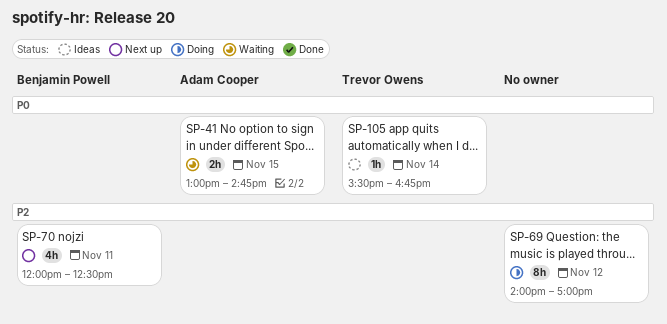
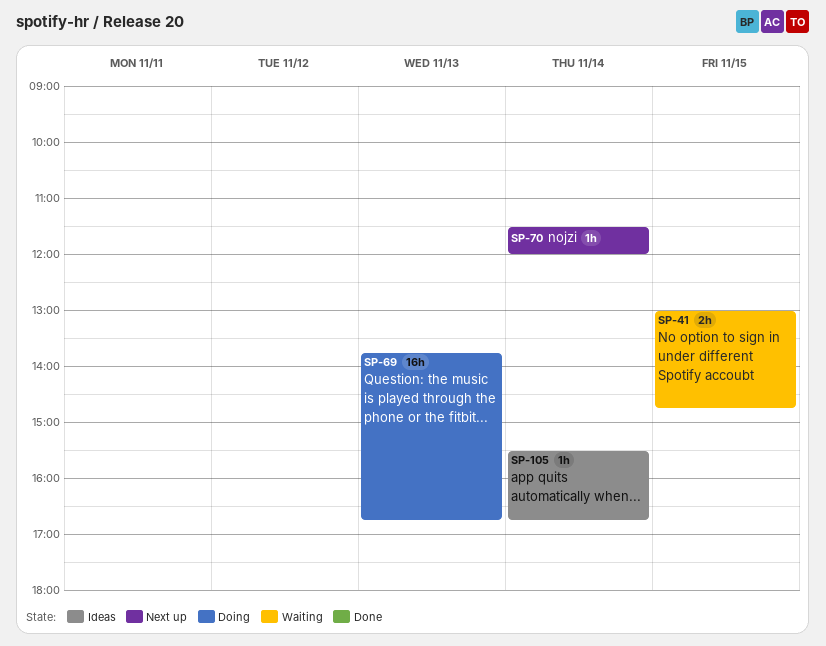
SP-69, estimate: 8h -> 16h
SP-69, day: Nov 12 -> Nov 13
SP-69, begins: 14:00 -> 13:45
SP-69, ends: 17:00 -> 16:45
SP-70, estimate: 4h -> 1h
SP-70, day: Nov 11 -> Nov 14
SP-70, begins: 12:00 -> 11:30
SP-70, ends: 12:30 -> 12:00

